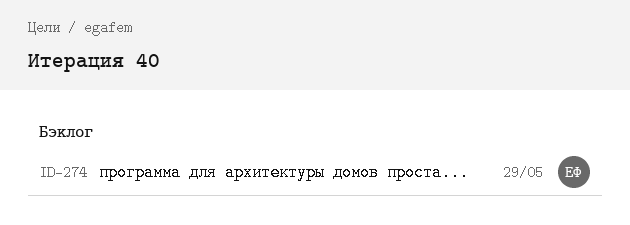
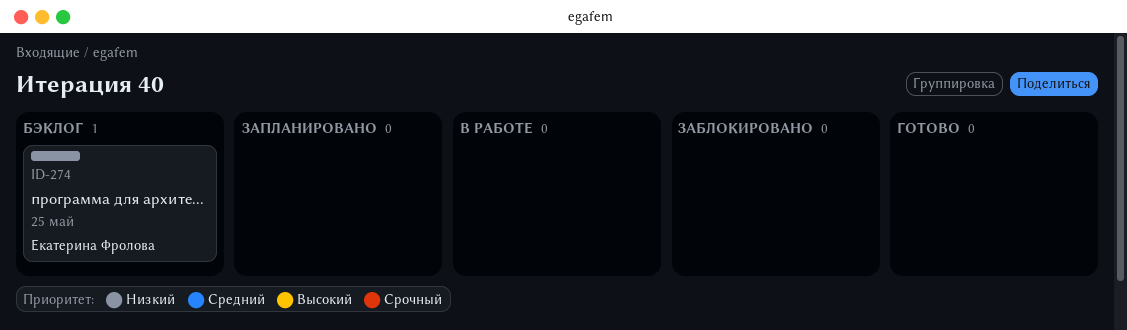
ID-274, due: May 29 -> May 25

